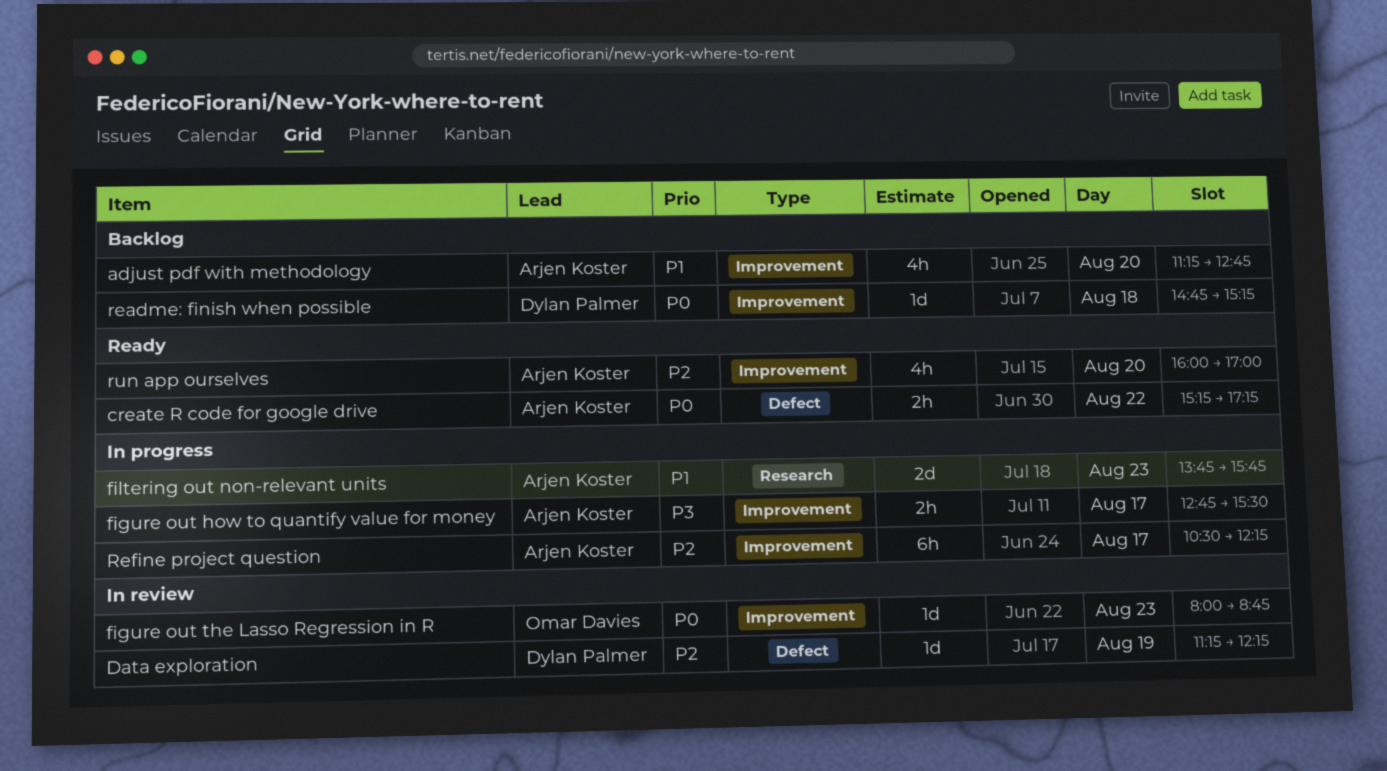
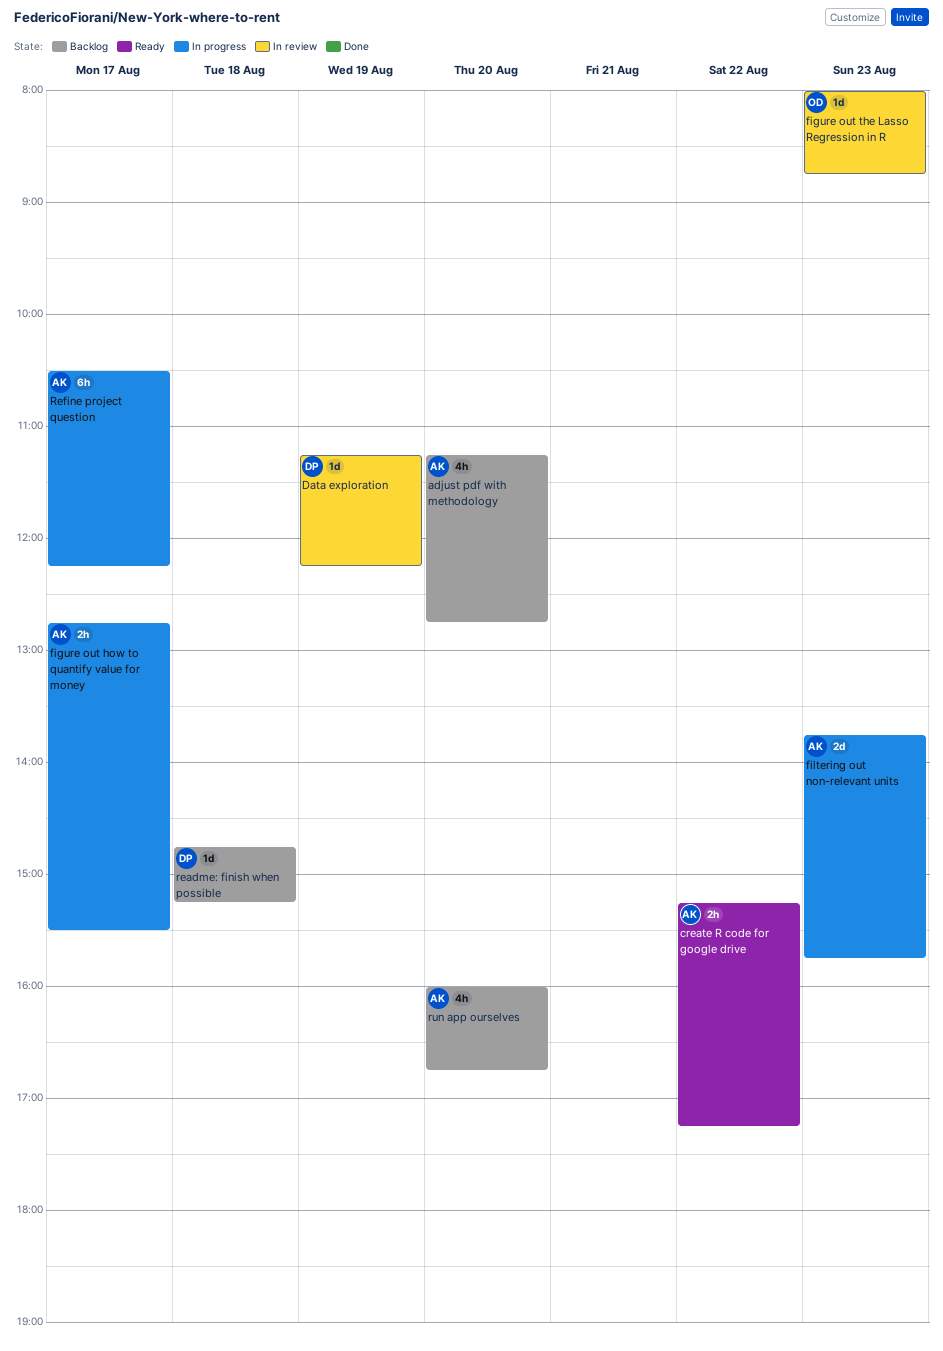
run app ourselves, status: Ready -> Backlog
run app ourselves, ends: 17:00 -> 16:45

